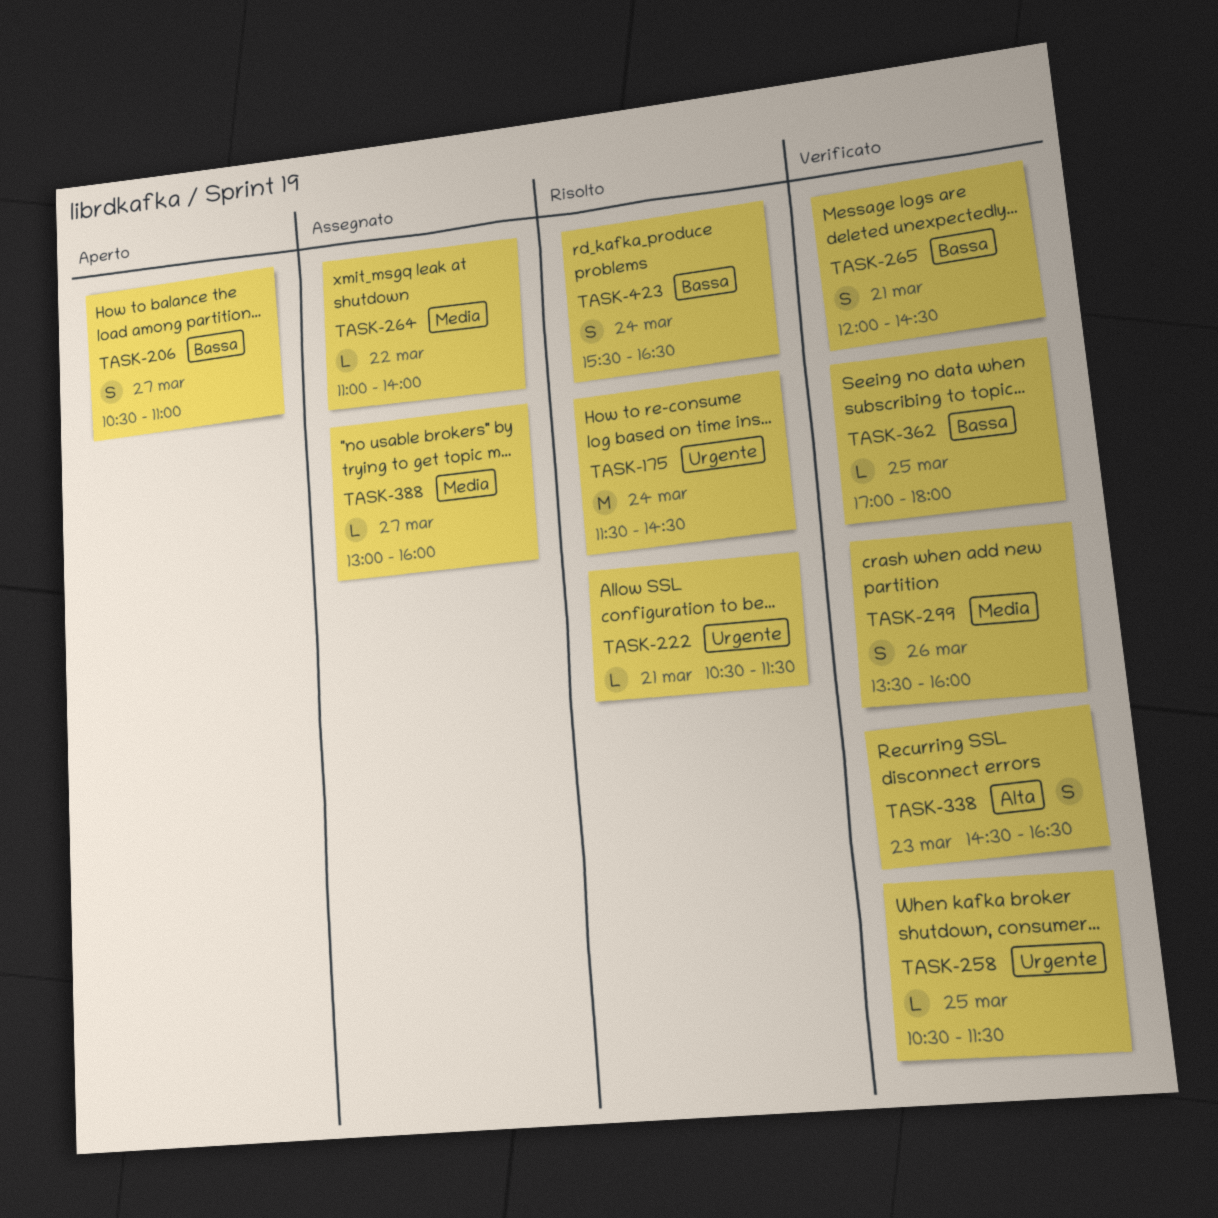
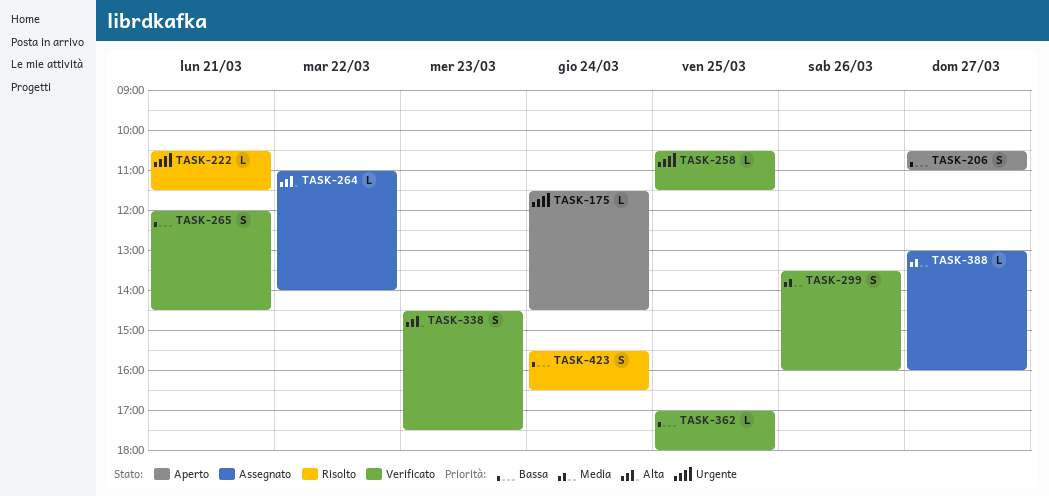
TASK-175, status: Risolto -> Aperto
TASK-175, estimate: M -> L
TASK-264, priority: Media -> Alta
TASK-338, ends: 16:30 -> 17:30

